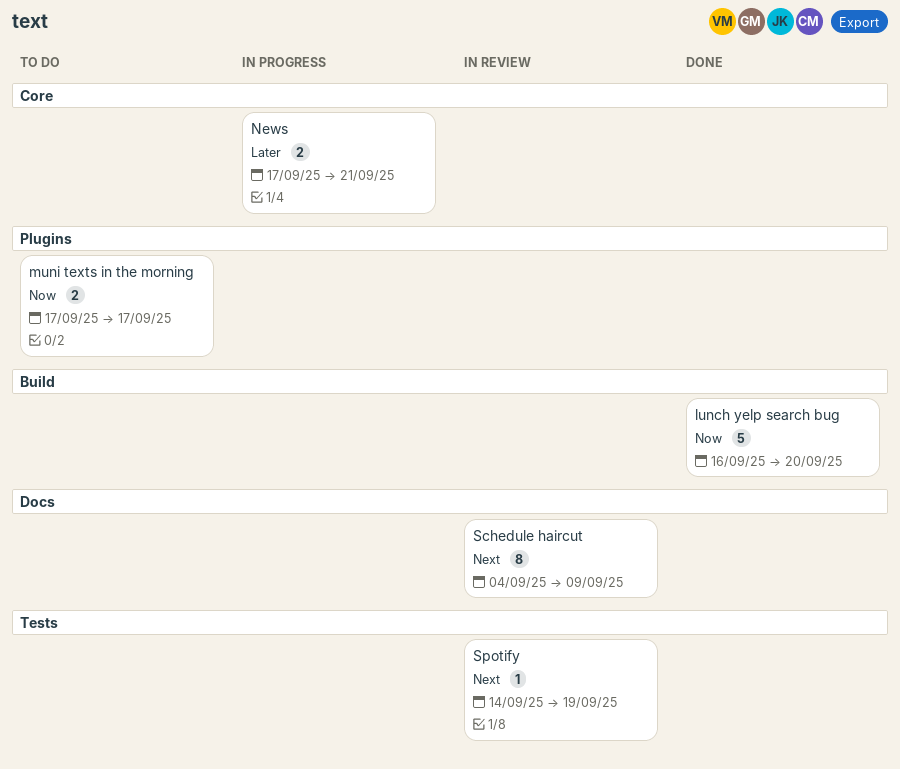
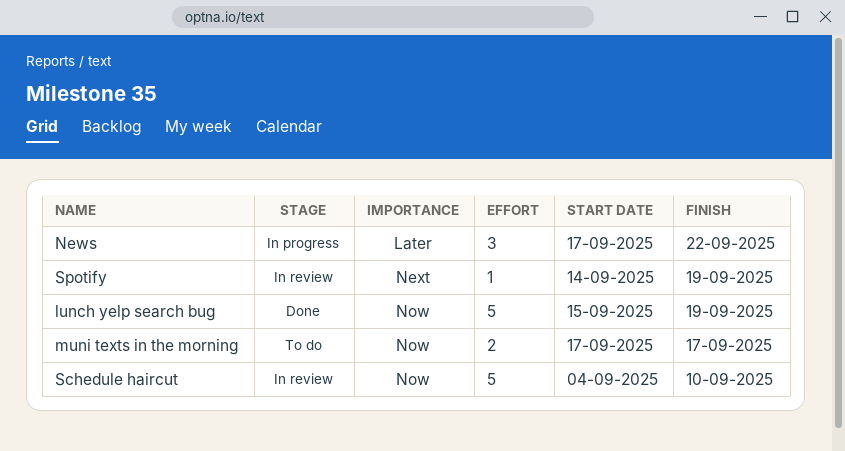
lunch yelp search bug, start: Sep 16 -> Sep 15
lunch yelp search bug, due: Sep 20 -> Sep 19
News, estimate: 2 -> 3
News, due: Sep 21 -> Sep 22
Schedule haircut, priority: Next -> Now
Schedule haircut, estimate: 8 -> 5
Schedule haircut, due: Sep 9 -> Sep 10

